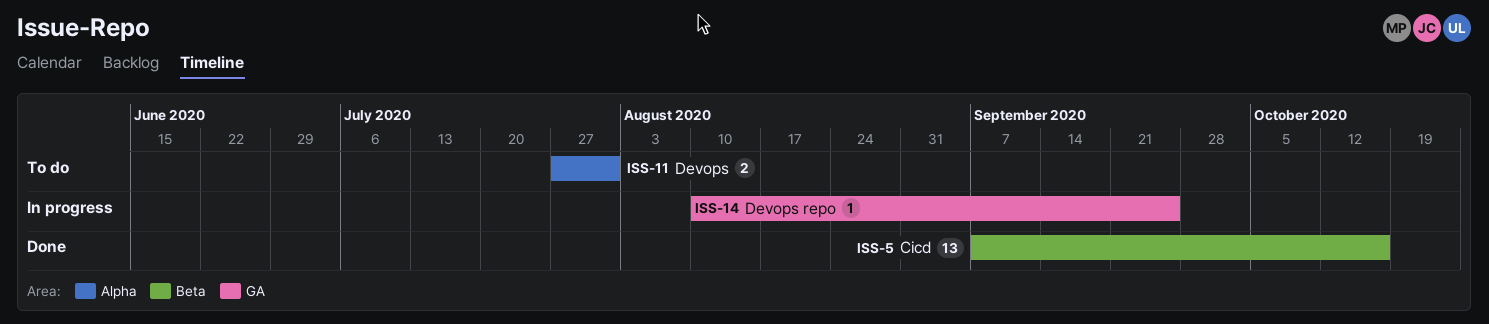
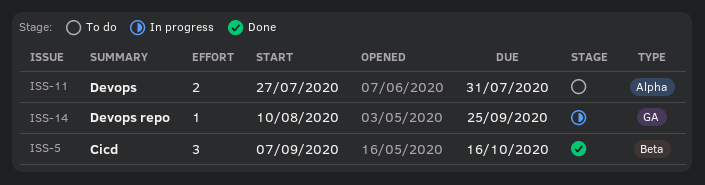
ISS-5, estimate: 13 -> 3

